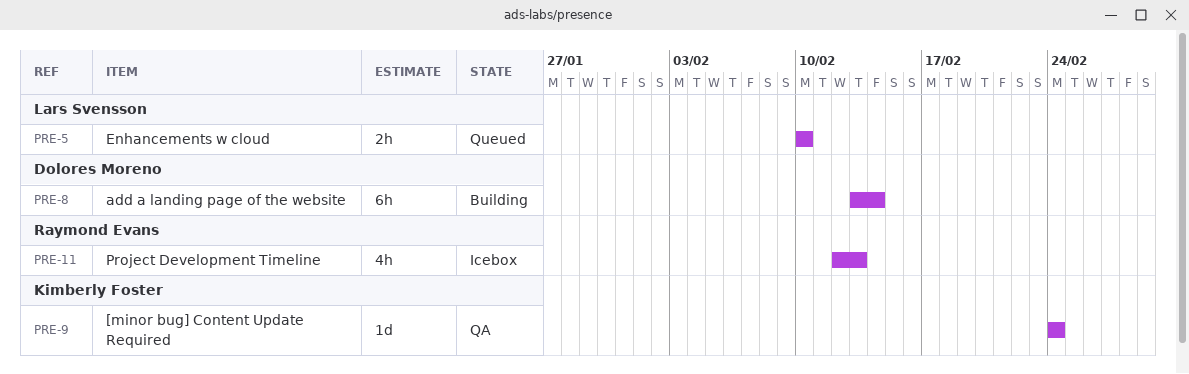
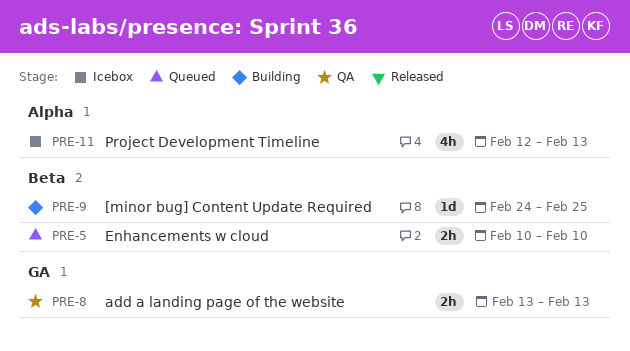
PRE-8, status: Building -> QA
PRE-8, estimate: 6h -> 2h
PRE-8, due: Feb 14 -> Feb 13
PRE-9, status: QA -> Building
PRE-9, due: Feb 24 -> Feb 25

